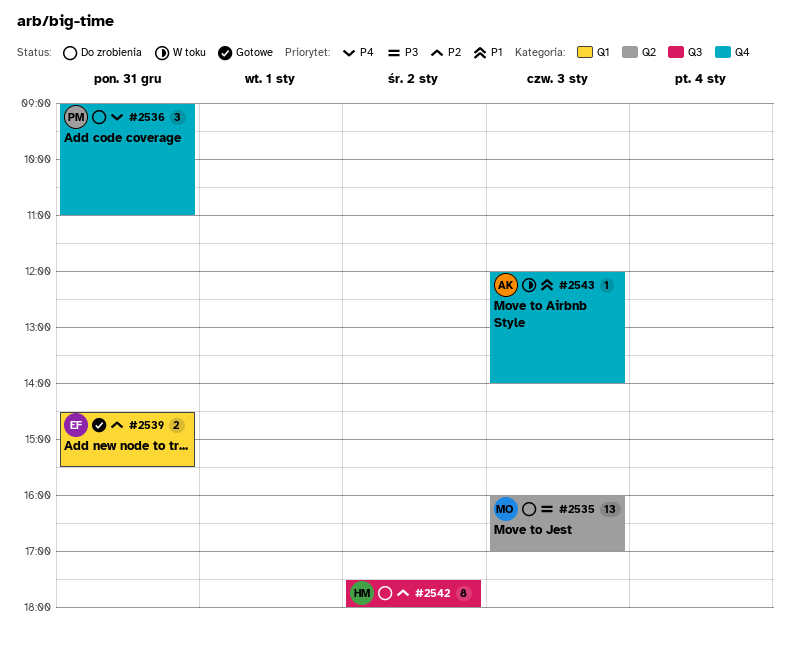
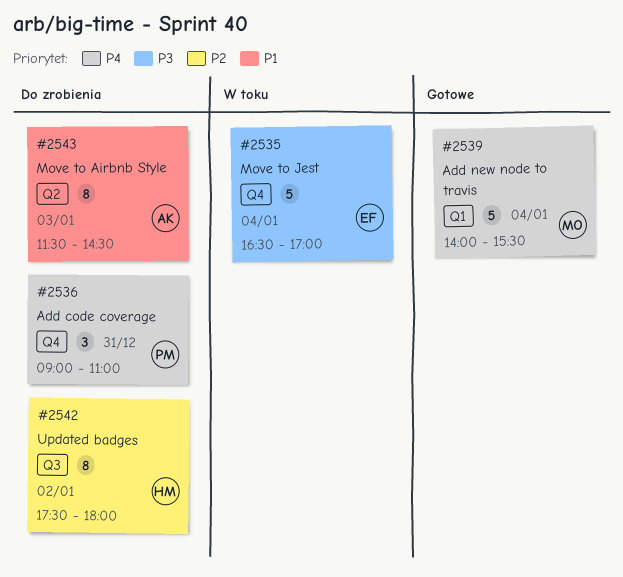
#2535, status: Do zrobienia -> W toku
#2535, owner: MO -> EF
#2535, label: Q2 -> Q4
#2535, estimate: 13 -> 5
#2535, day: Jan 3 -> Jan 4
#2535, begins: 16:00 -> 16:30
#2539, owner: EF -> MO
#2539, priority: P2 -> P4
#2539, estimate: 2 -> 5
#2539, day: Dec 31 -> Jan 4
#2539, begins: 14:30 -> 14:00
#2543, status: W toku -> Do zrobienia
#2543, label: Q4 -> Q2
#2543, estimate: 1 -> 8
#2543, begins: 12:00 -> 11:30
#2543, ends: 14:00 -> 14:30

